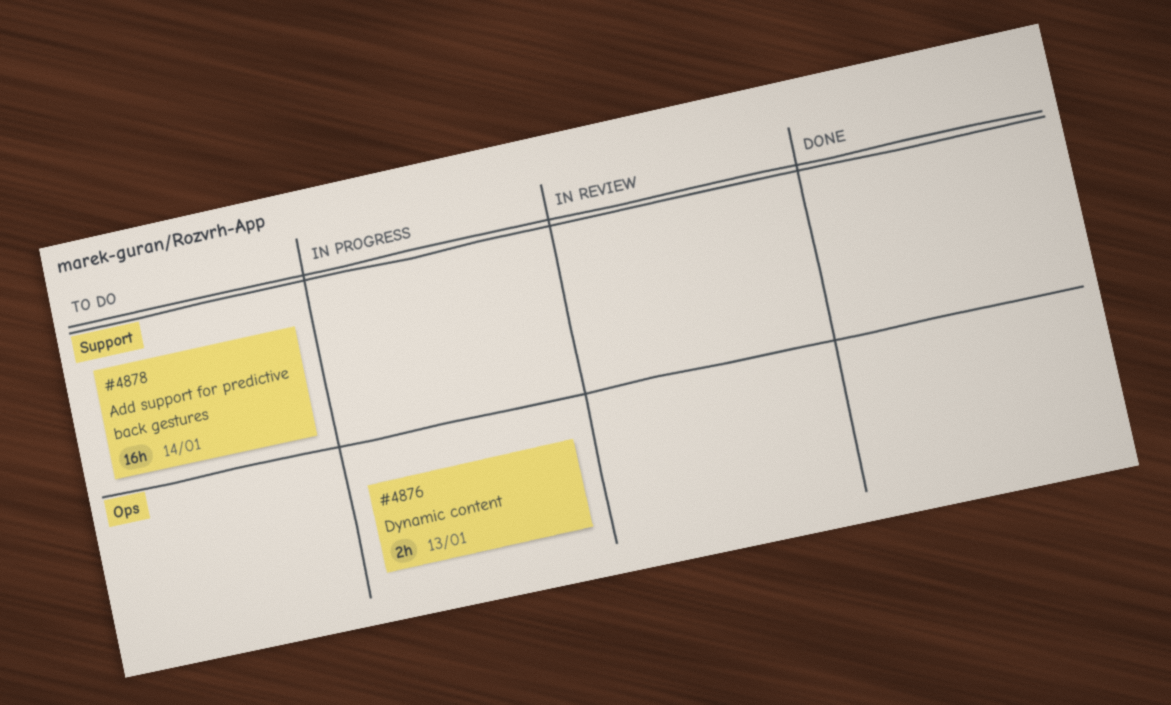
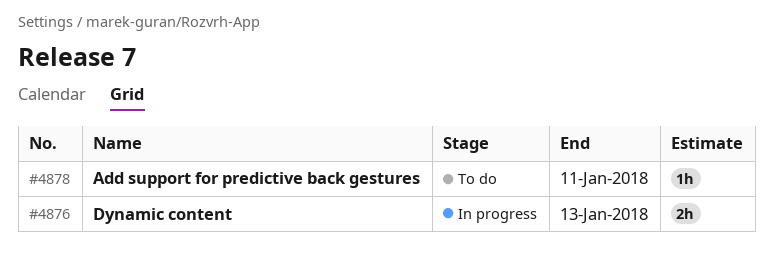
#4878, estimate: 16h -> 1h
#4878, due: Jan 14 -> Jan 11

